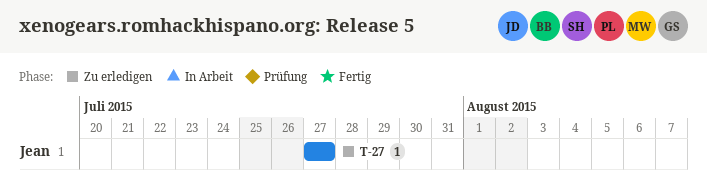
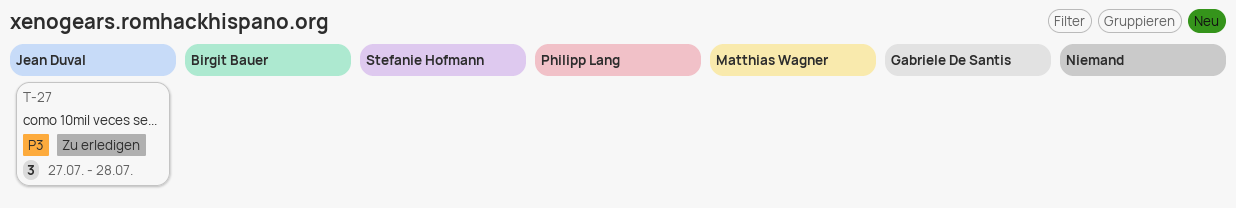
T-27, estimate: 1 -> 3
T-27, due: Jul 27 -> Jul 28

